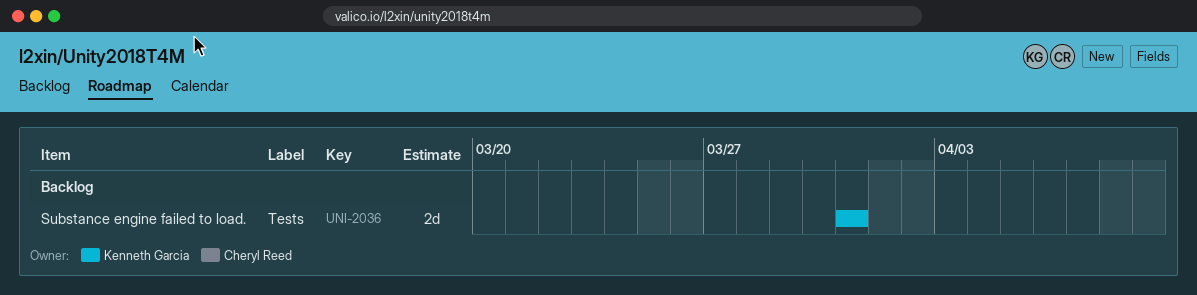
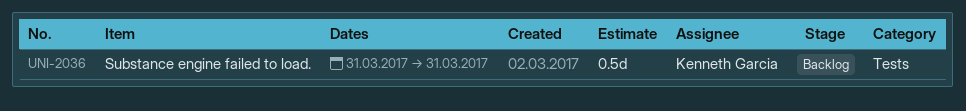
UNI-2036, estimate: 2d -> 0.5d

